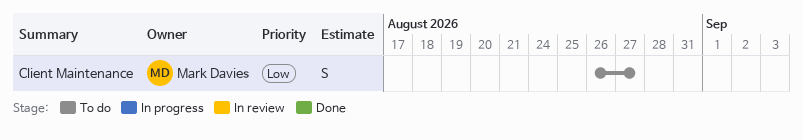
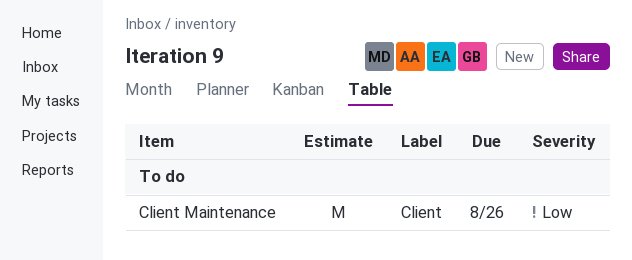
Client Maintenance, estimate: S -> M
Client Maintenance, due: Aug 27 -> Aug 26

